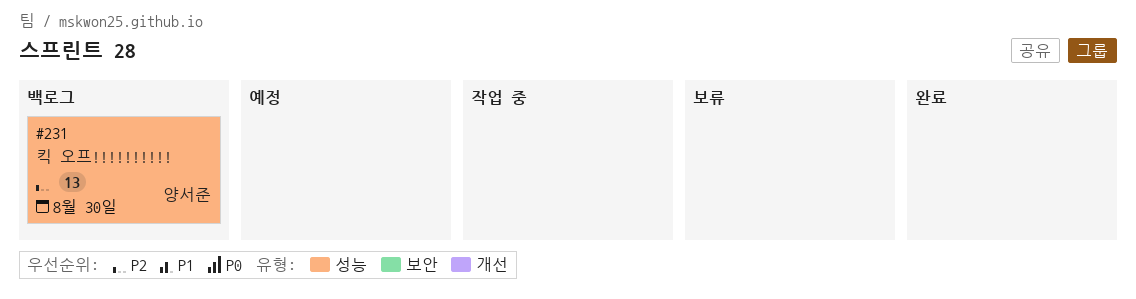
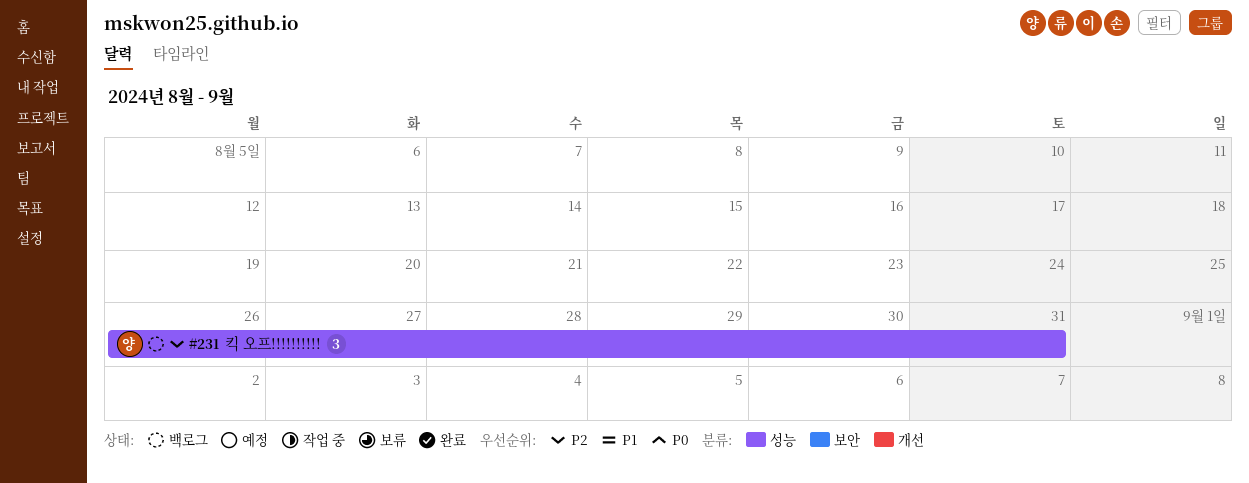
#231, estimate: 13 -> 3
#231, due: Aug 30 -> Aug 31

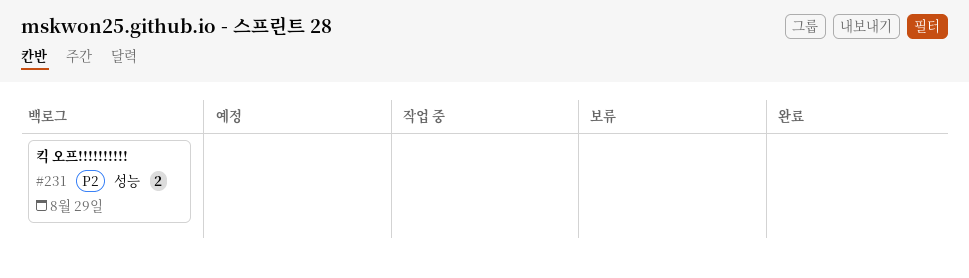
#231, estimate: 3 -> 2
#231, due: Aug 31 -> Aug 29

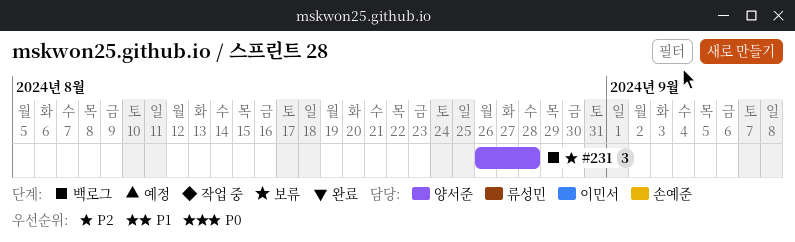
#231, estimate: 2 -> 3
#231, due: Aug 29 -> Aug 28

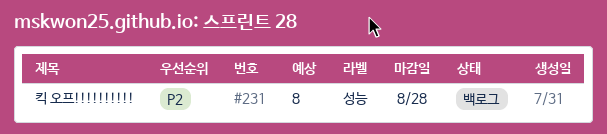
#231, estimate: 3 -> 8

